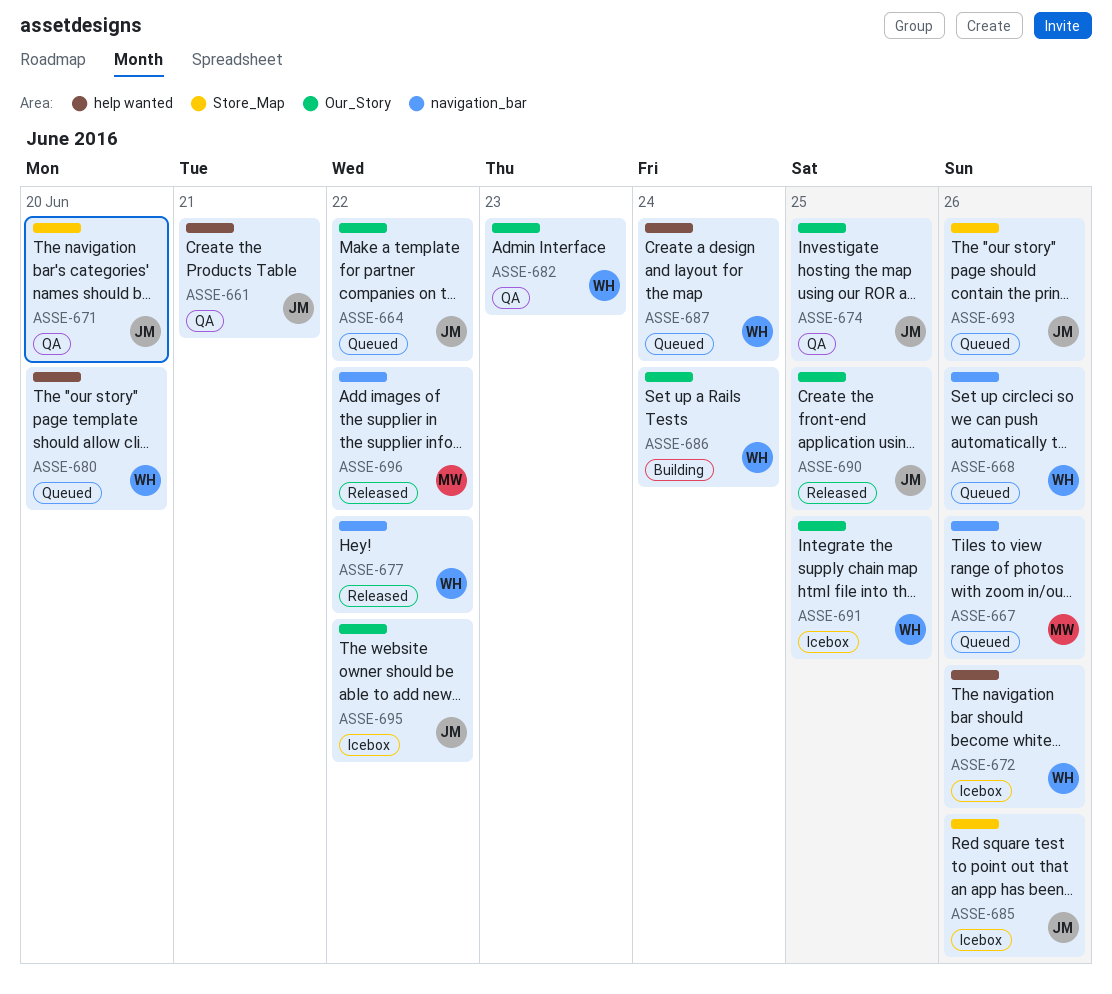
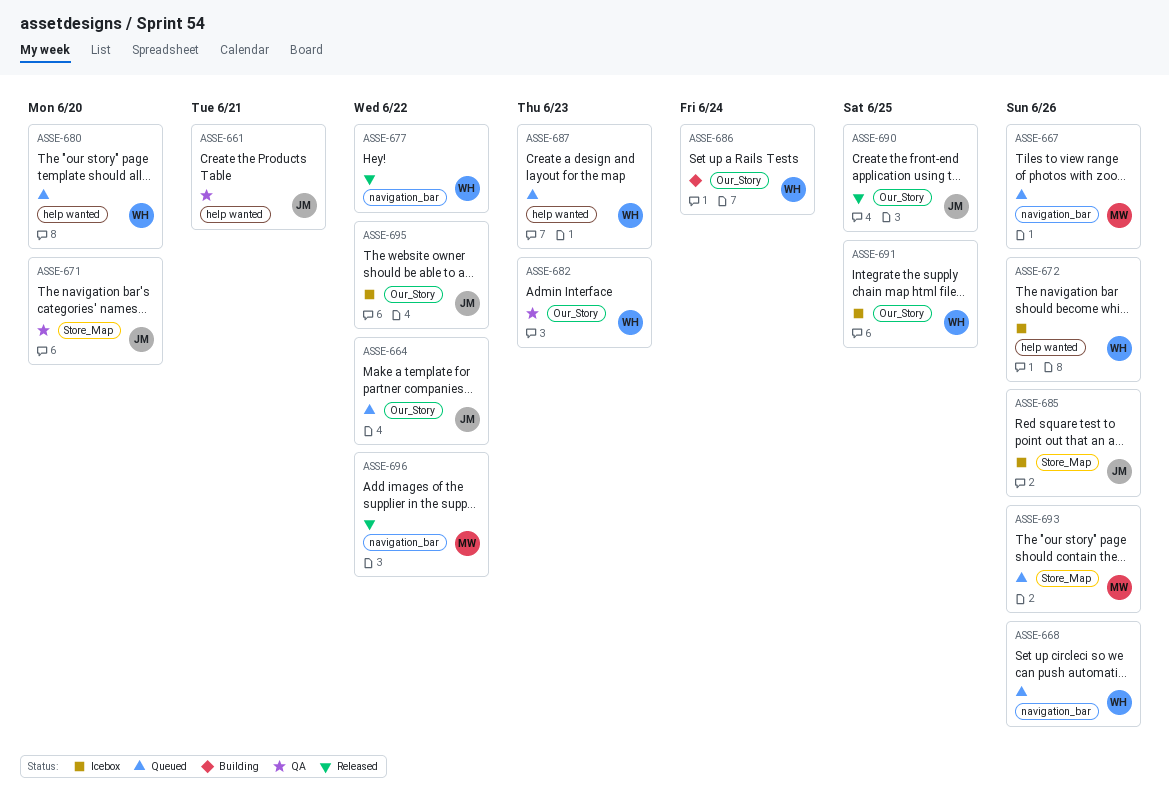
ASSE-674: present -> none
ASSE-687, due: Jun 24 -> Jun 23
ASSE-693, owner: JM -> MW

